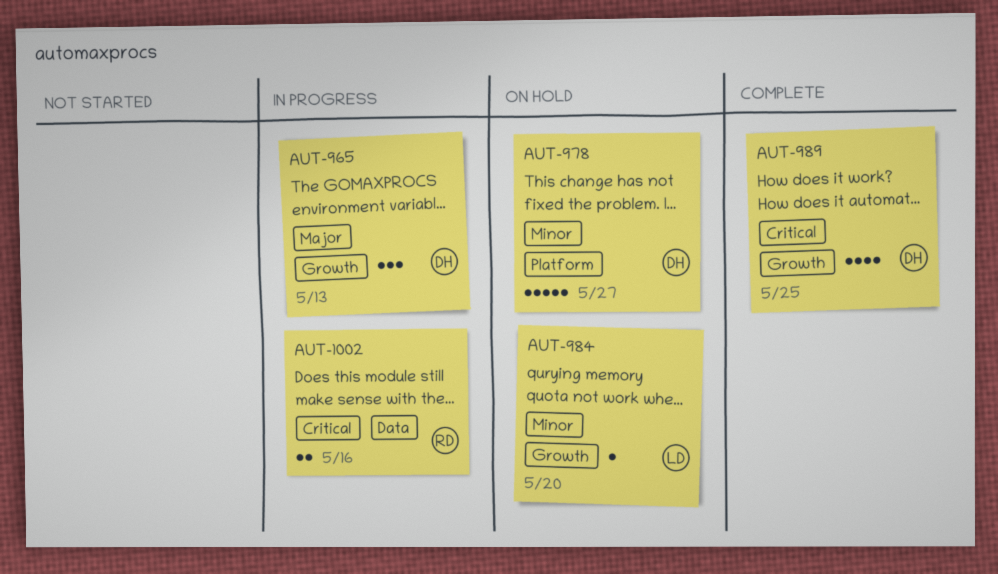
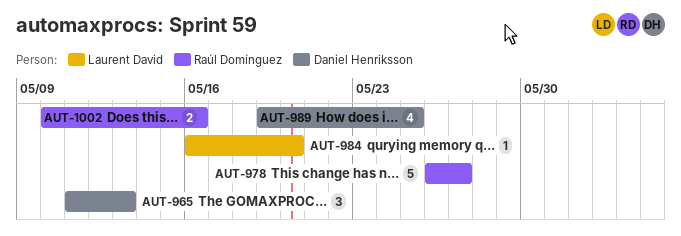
AUT-978, owner: Daniel Henriksson -> Raúl Domínguez

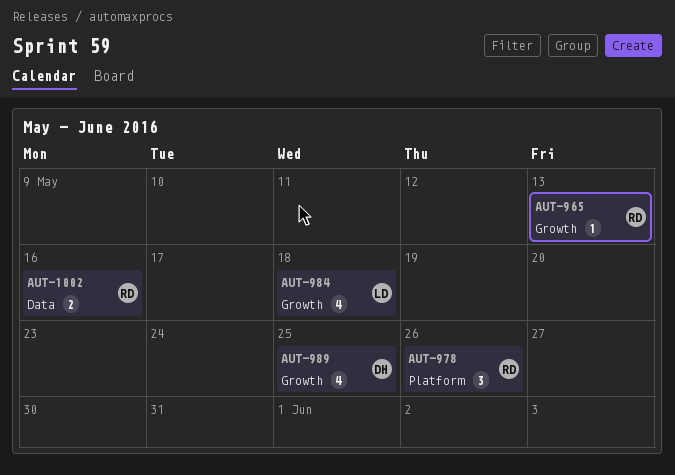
AUT-965, owner: Daniel Henriksson -> Raúl Domínguez
AUT-965, estimate: 3 -> 1
AUT-978, estimate: 5 -> 3
AUT-978, due: May 27 -> May 26
AUT-984, estimate: 1 -> 4
AUT-984, due: May 20 -> May 18

